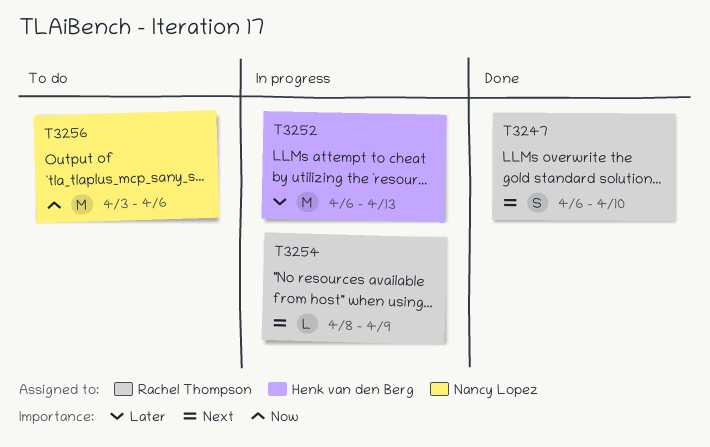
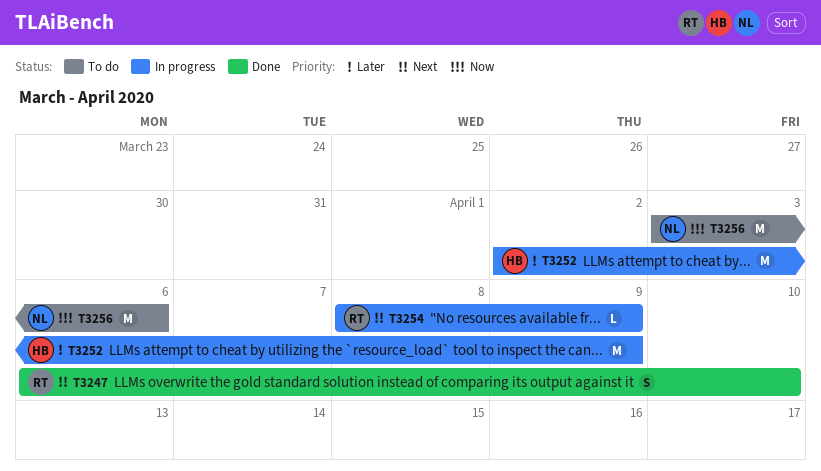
T3252, start: Apr 6 -> Apr 2
T3252, due: Apr 13 -> Apr 9

